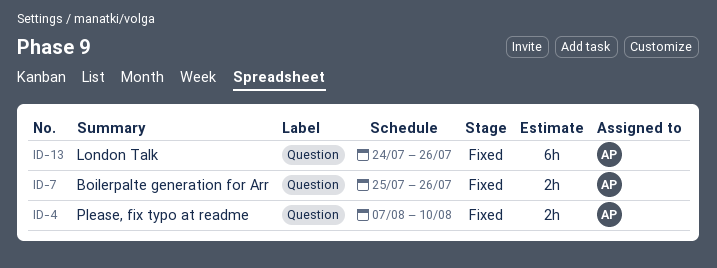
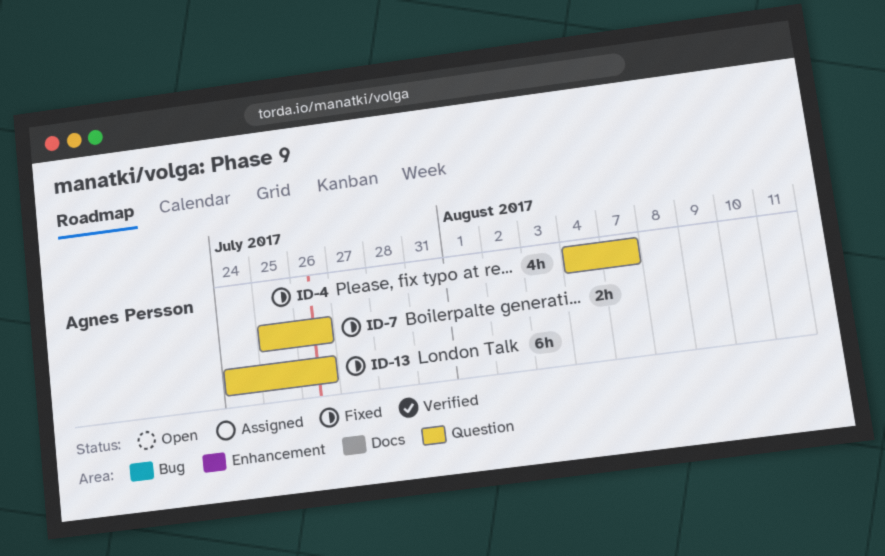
ID-4, estimate: 2h -> 4h
ID-4, start: Aug 7 -> Aug 4
ID-4, due: Aug 10 -> Aug 7

